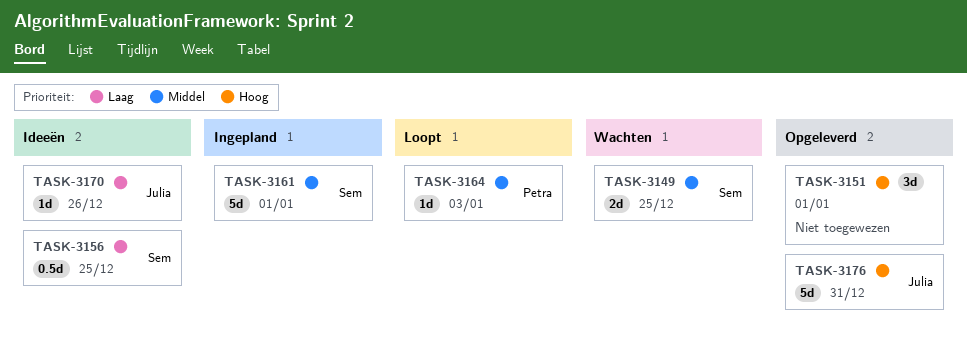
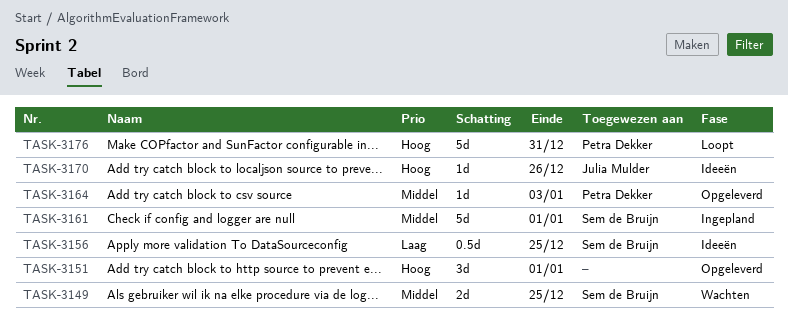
TASK-3164, status: Loopt -> Opgeleverd
TASK-3170, priority: Laag -> Hoog
TASK-3176, status: Opgeleverd -> Loopt
TASK-3176, owner: Julia Mulder -> Petra Dekker

